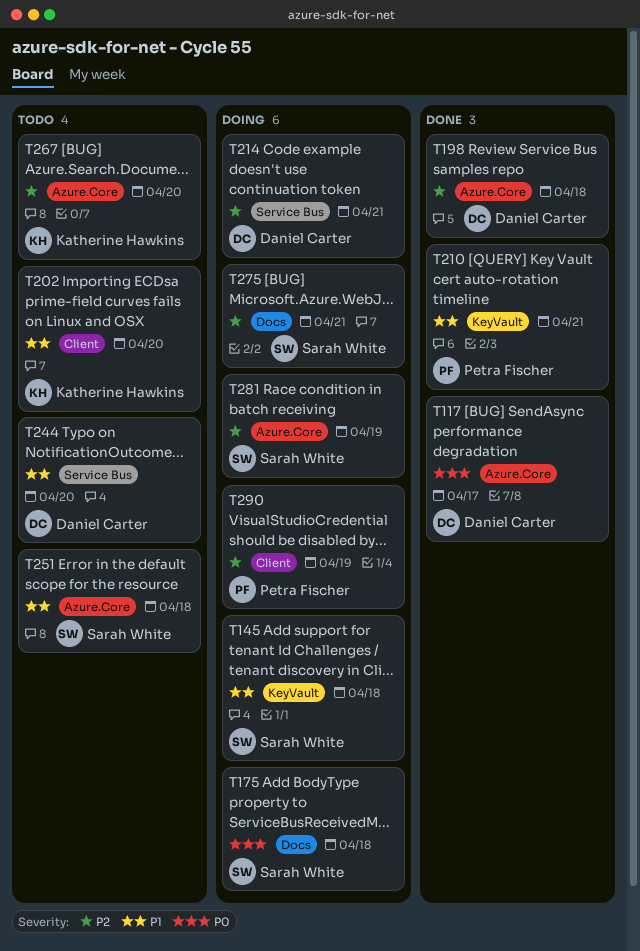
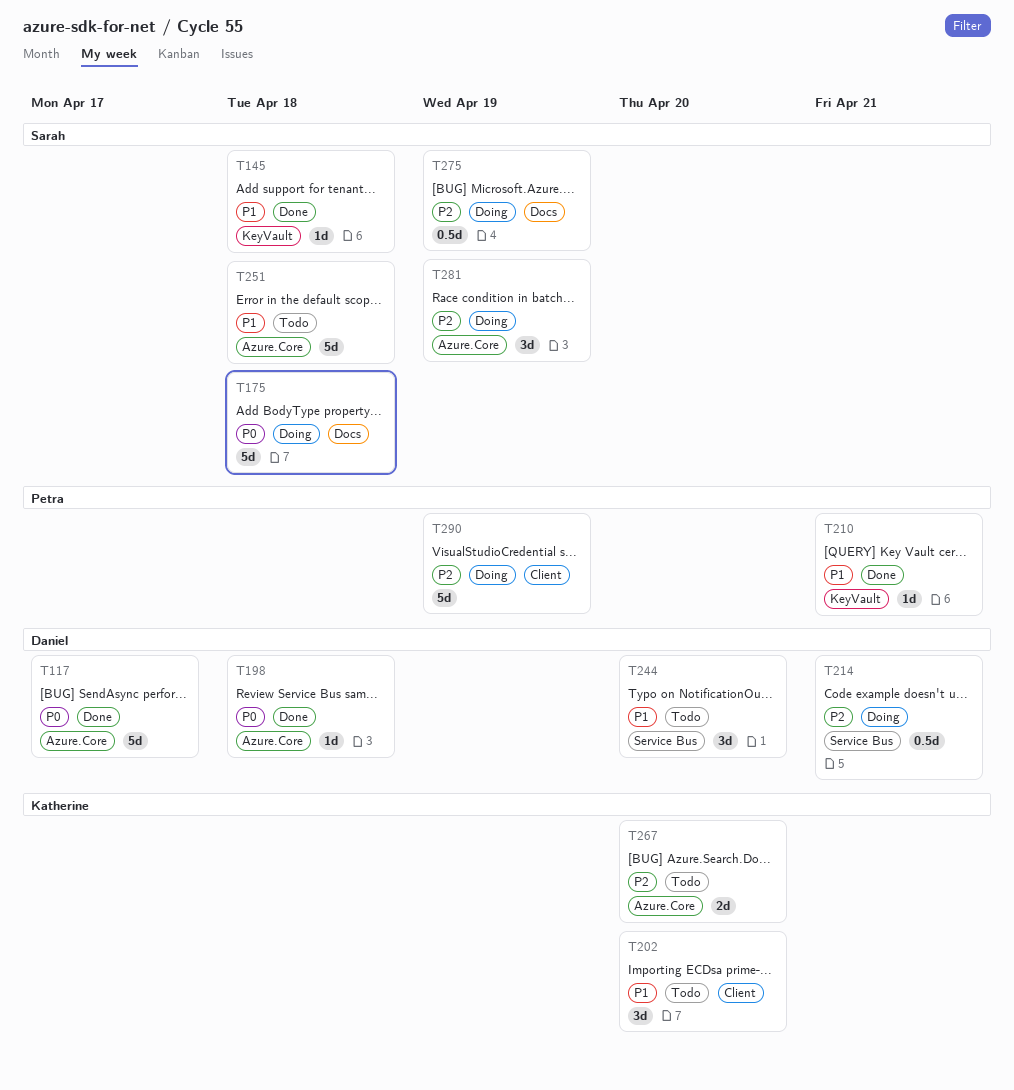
T145, status: Doing -> Done
T198, priority: P2 -> P0
T275, due: Apr 21 -> Apr 19

